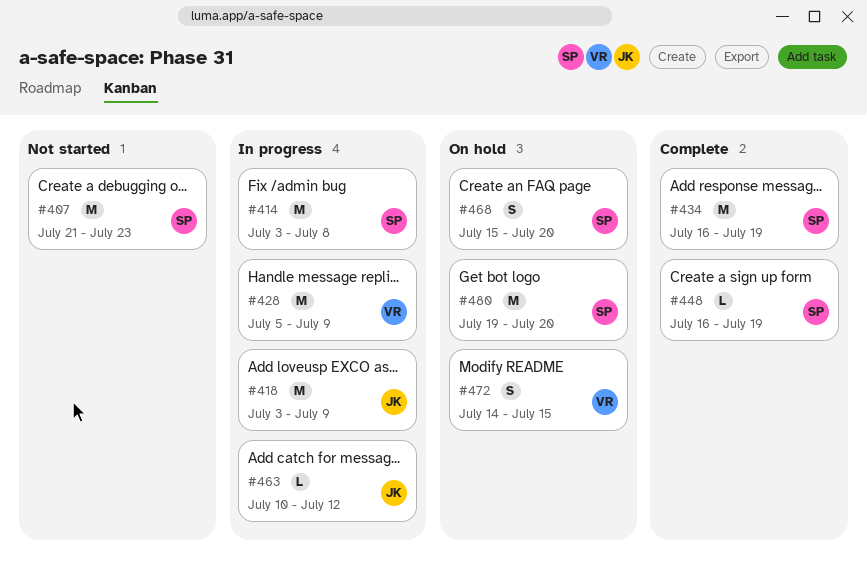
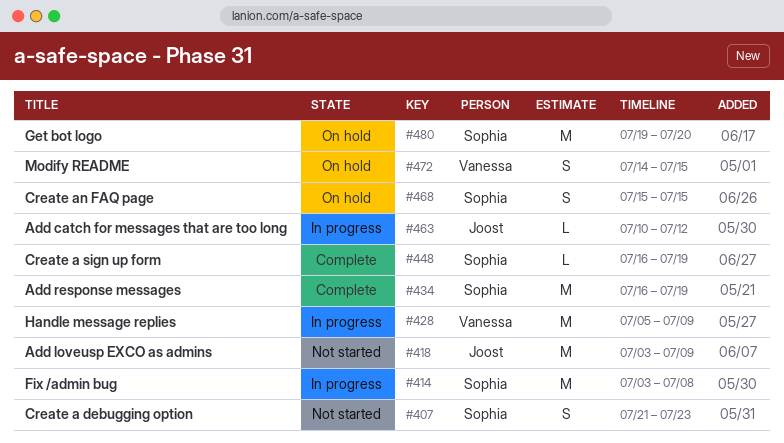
#407, estimate: M -> S
#418, status: In progress -> Not started
#468, due: Jul 20 -> Jul 15

